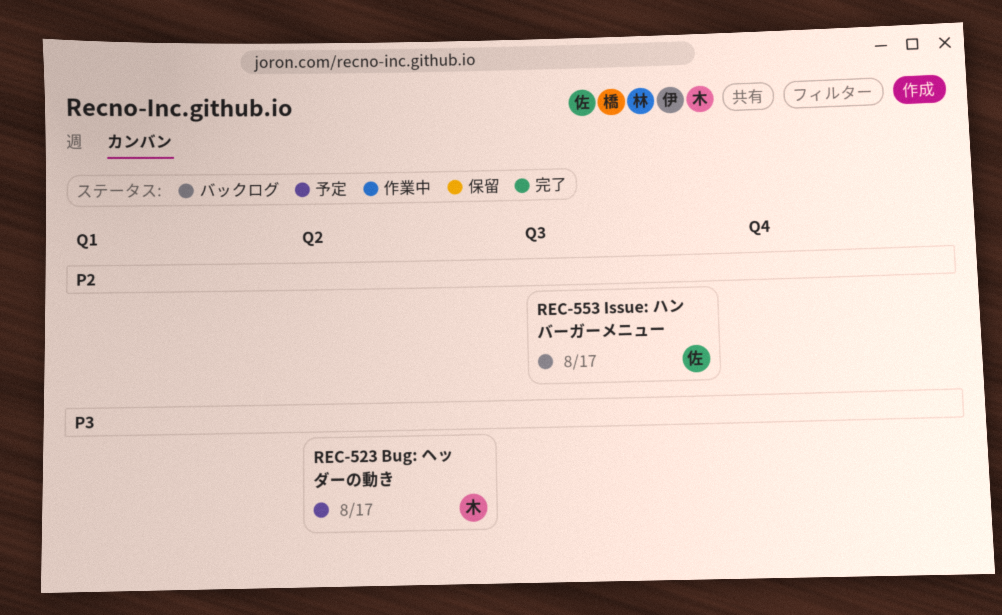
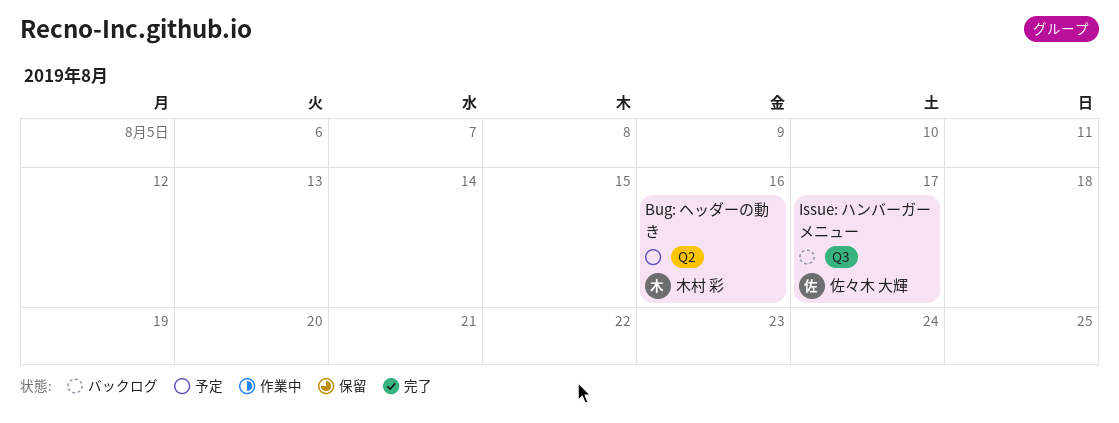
Bug: ヘッダーの動き, due: Aug 17 -> Aug 16

